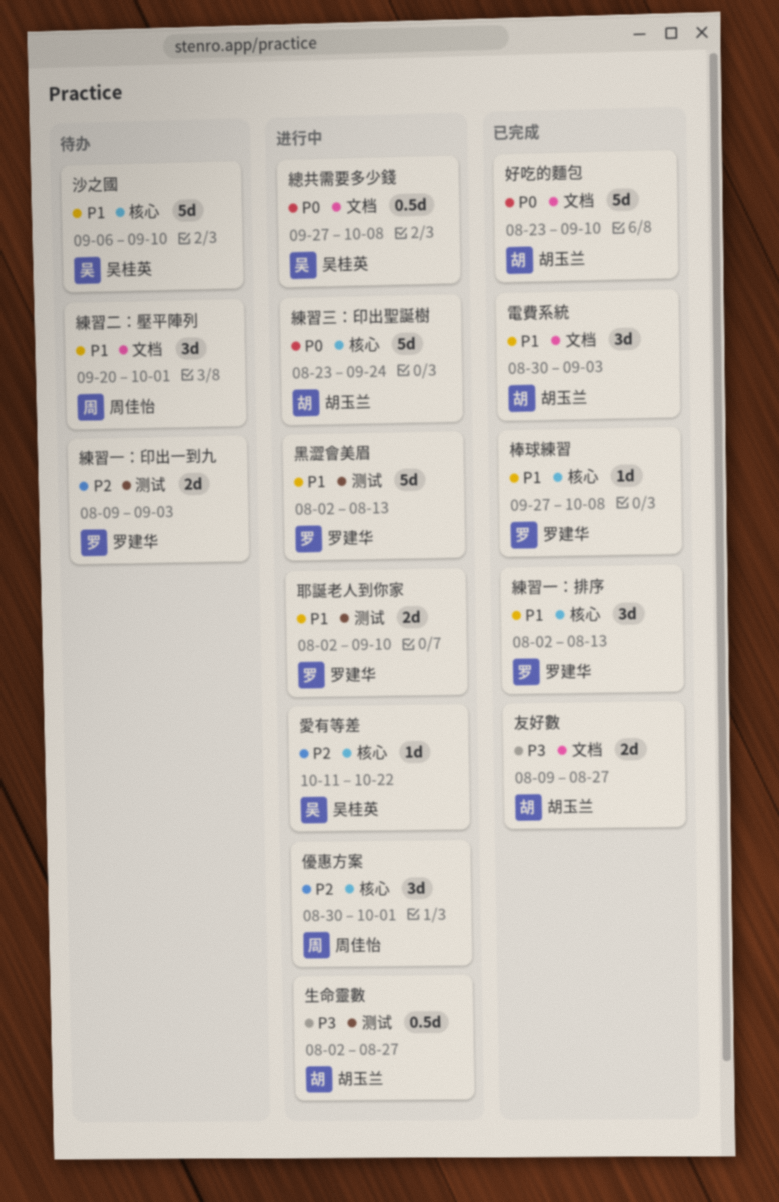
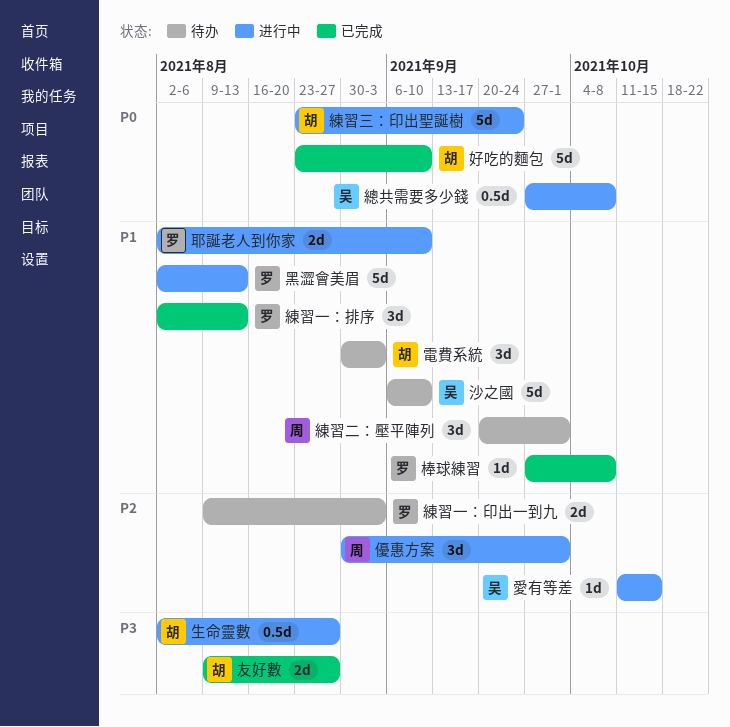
愛有等差, due: Oct 22 -> Oct 15
電費系統, status: 已完成 -> 待办

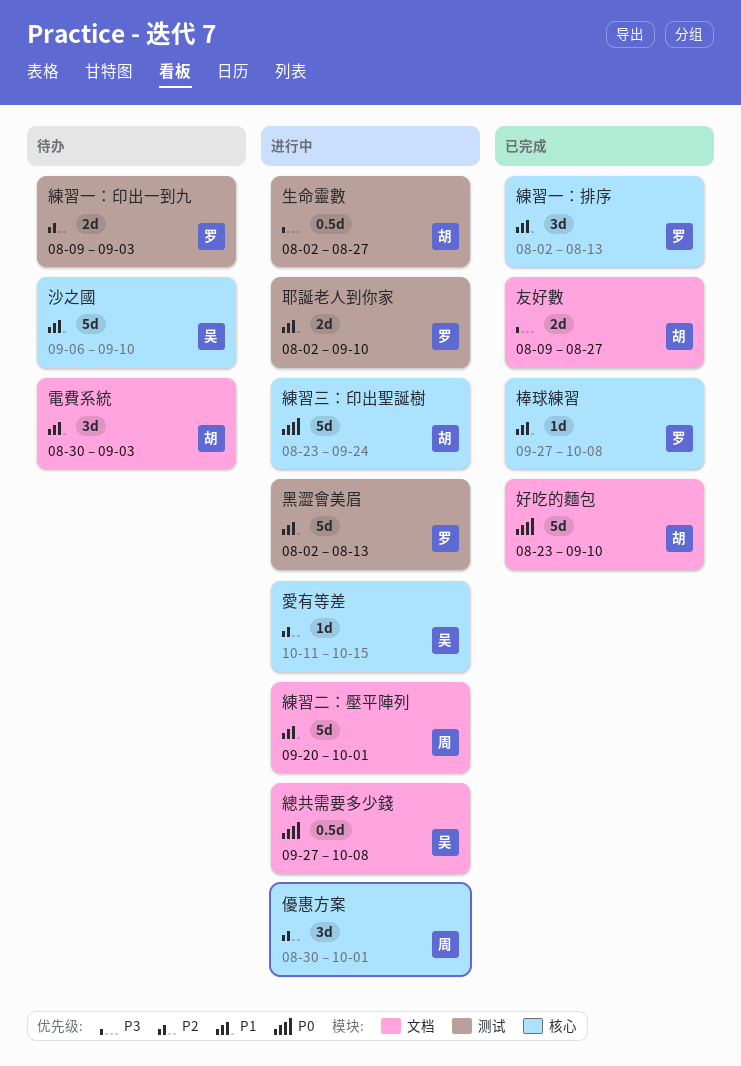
練習二：壓平陣列, status: 待办 -> 进行中
練習二：壓平陣列, estimate: 3d -> 5d

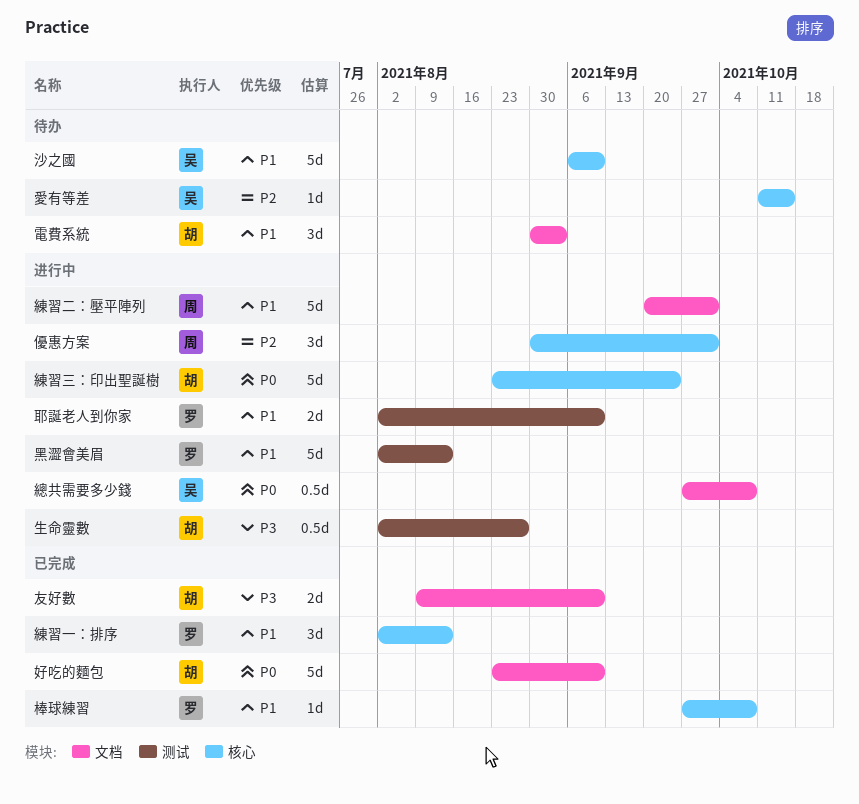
友好數, due: Aug 27 -> Sep 10
愛有等差, status: 进行中 -> 待办
練習一：印出一到九: present -> none

